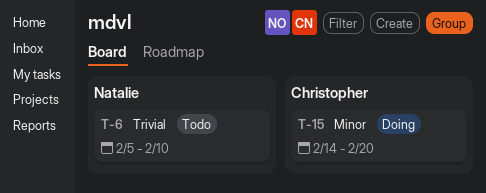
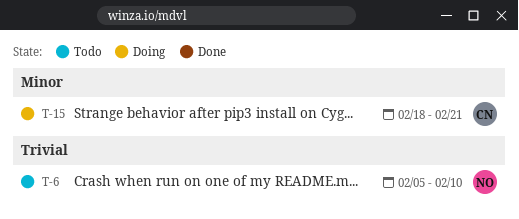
T-15, start: Feb 14 -> Feb 18
T-15, due: Feb 20 -> Feb 21

